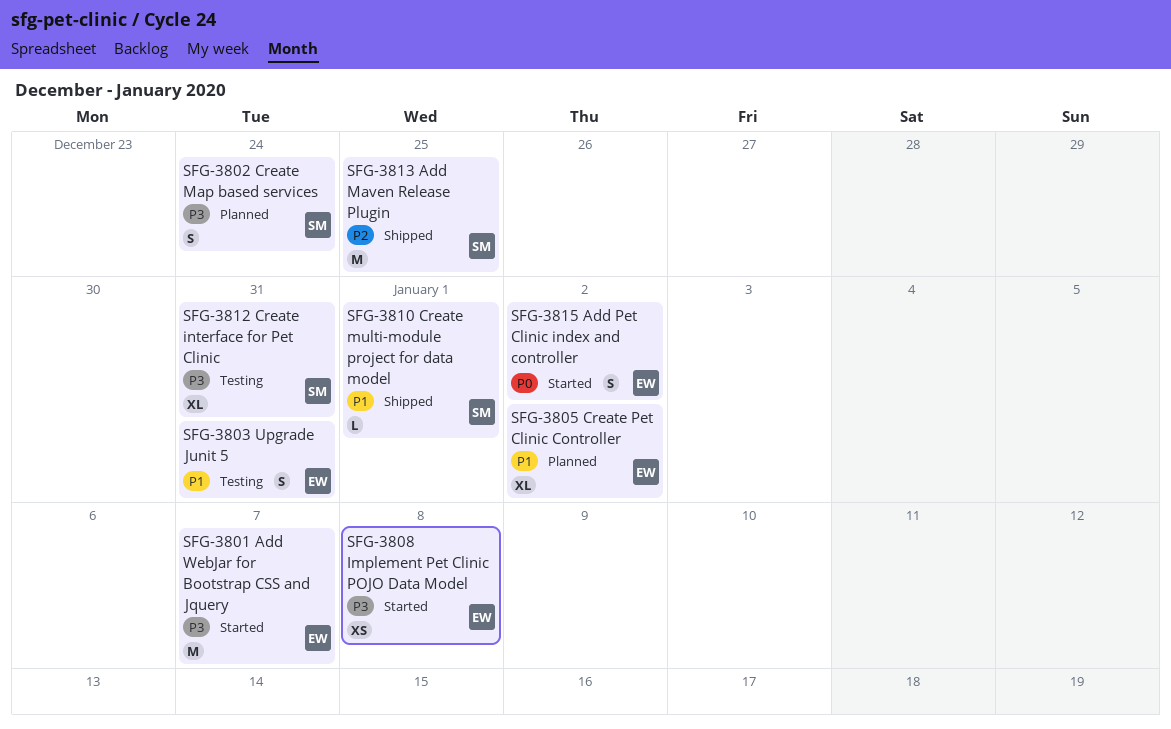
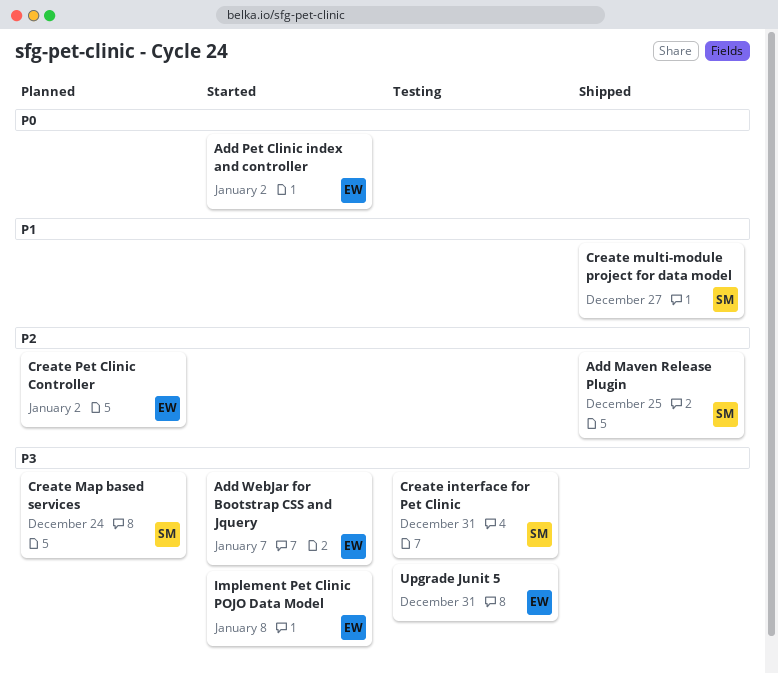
Create multi-module project for data model, due: Jan 1 -> Dec 27
Create Pet Clinic Controller, priority: P1 -> P2
Upgrade Junit 5, priority: P1 -> P3

